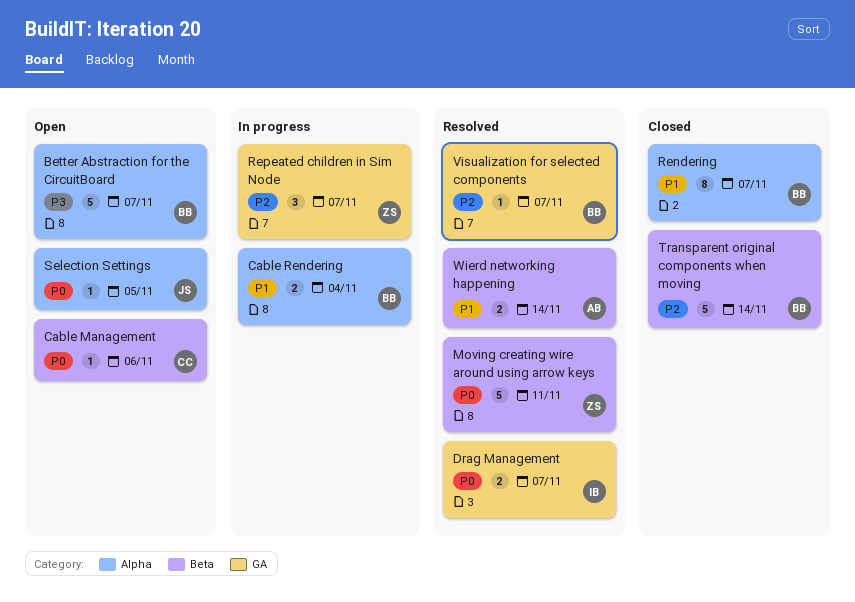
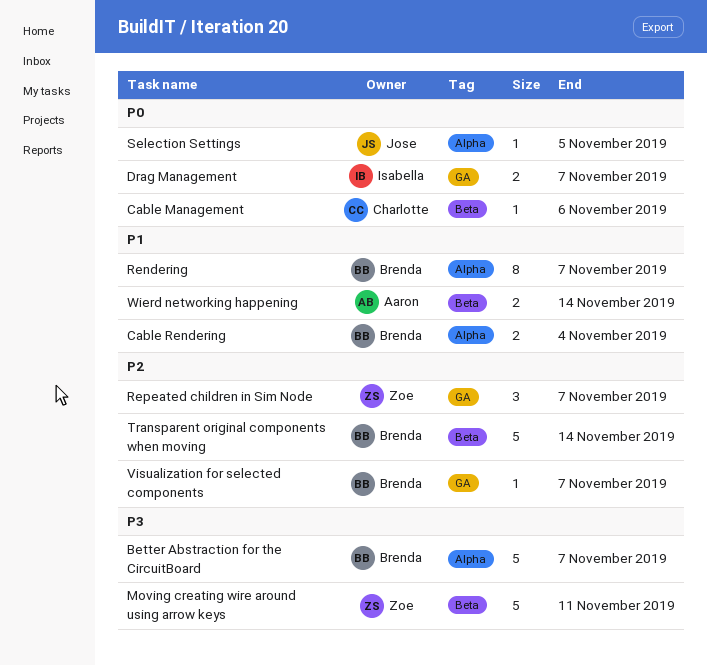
Moving creating wire around using arrow keys, priority: P0 -> P3

